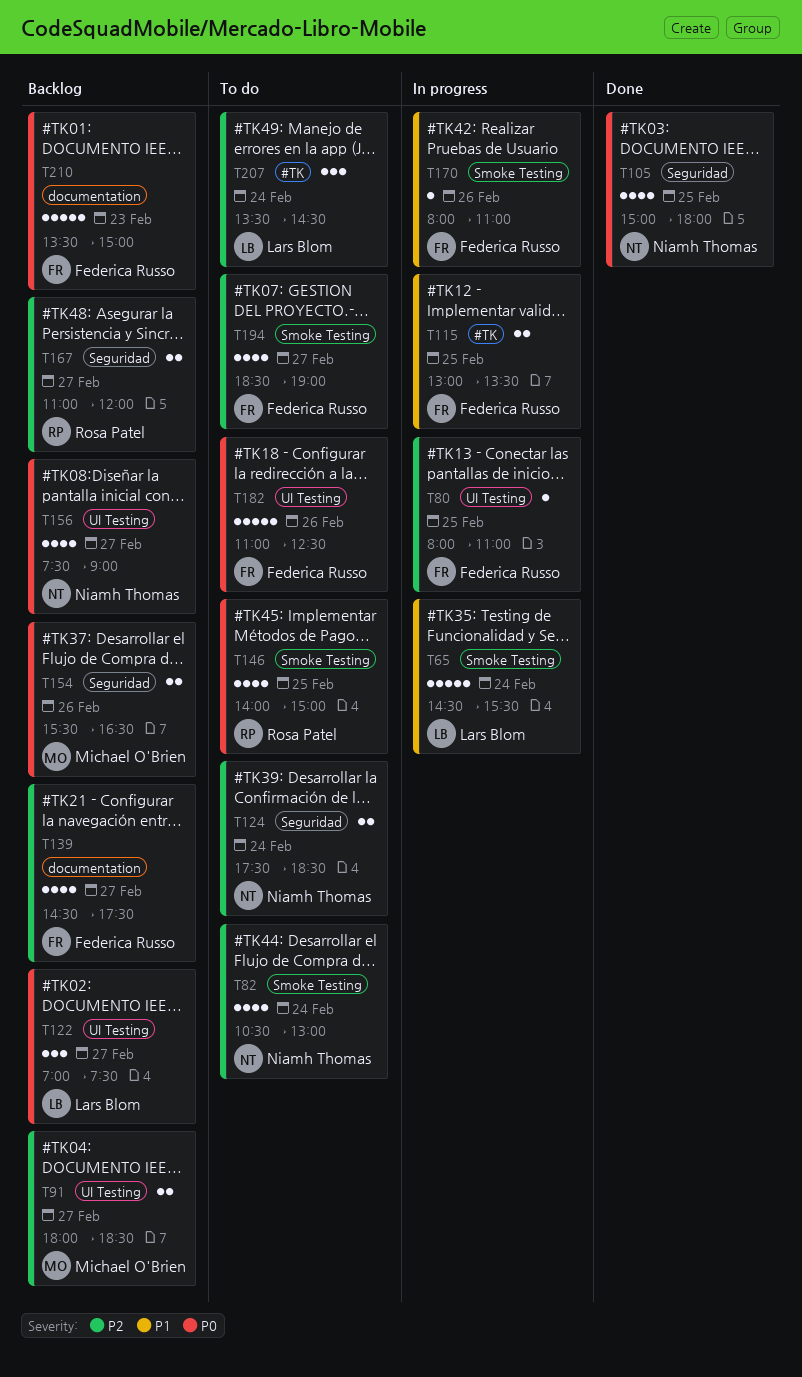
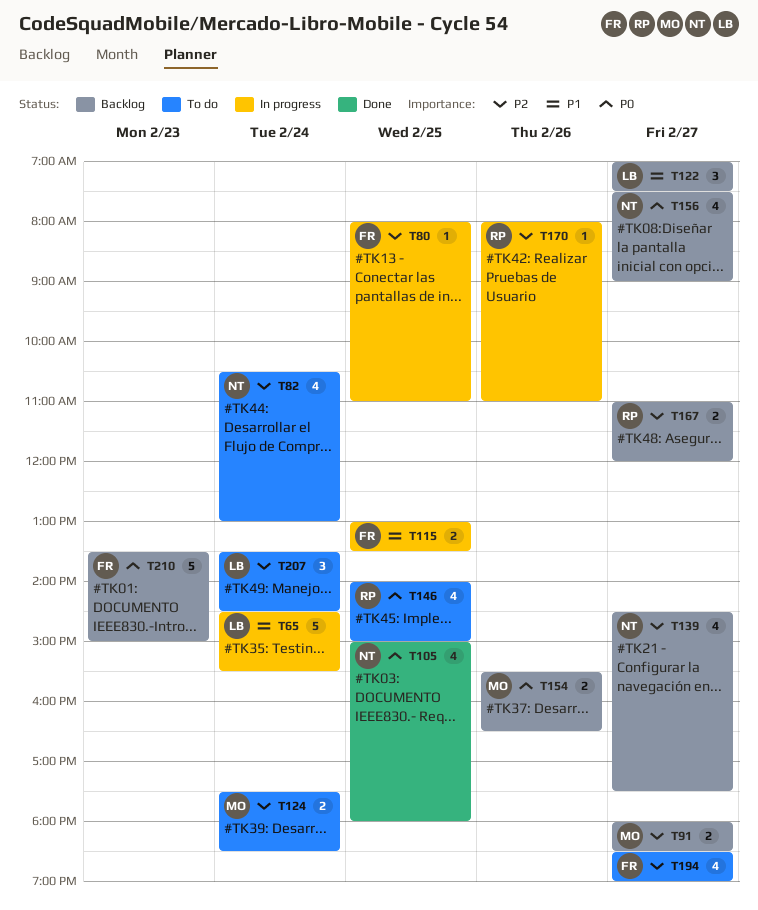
T122, priority: P0 -> P1
T124, owner: Niamh Thomas -> Michael O'Brien
T139, owner: Federica Russo -> Niamh Thomas
T170, owner: Federica Russo -> Rosa Patel
T170, priority: P1 -> P2
T182: present -> none

